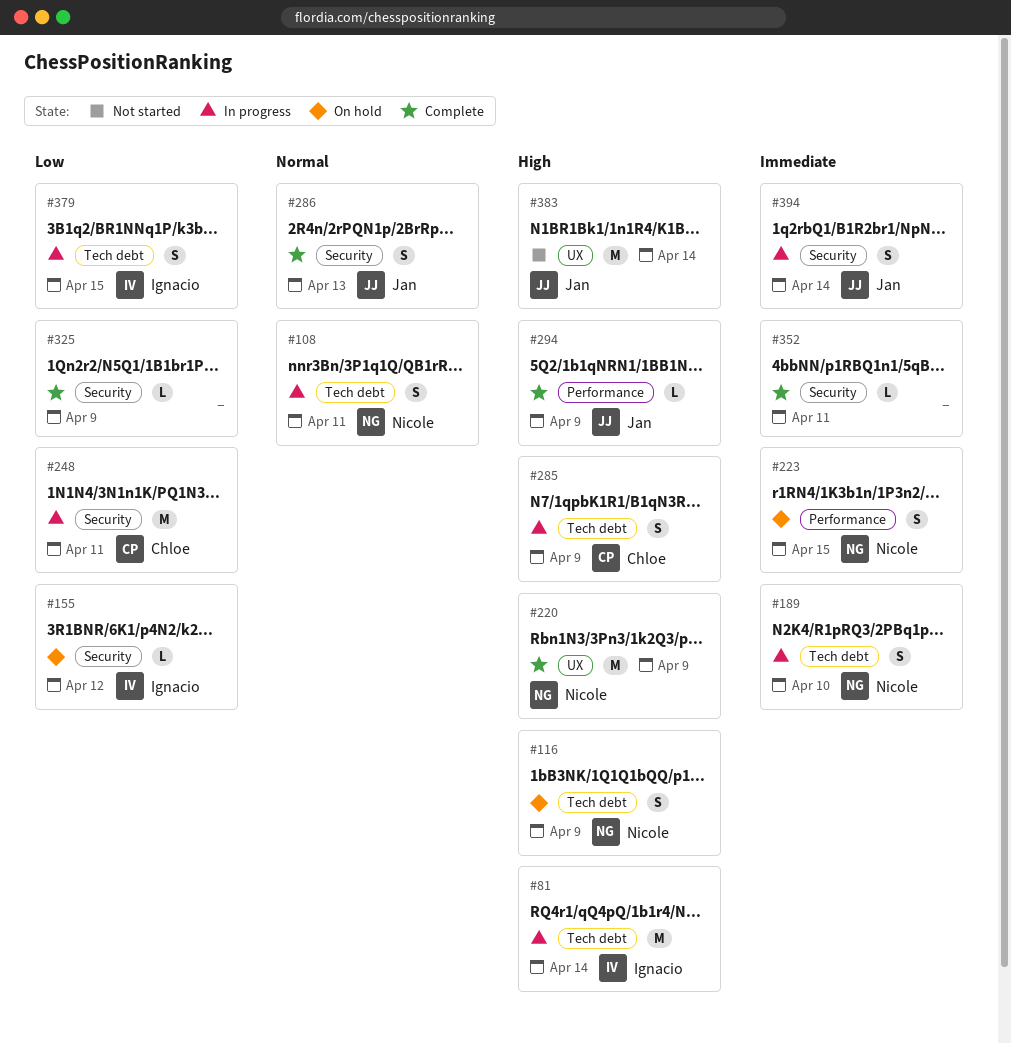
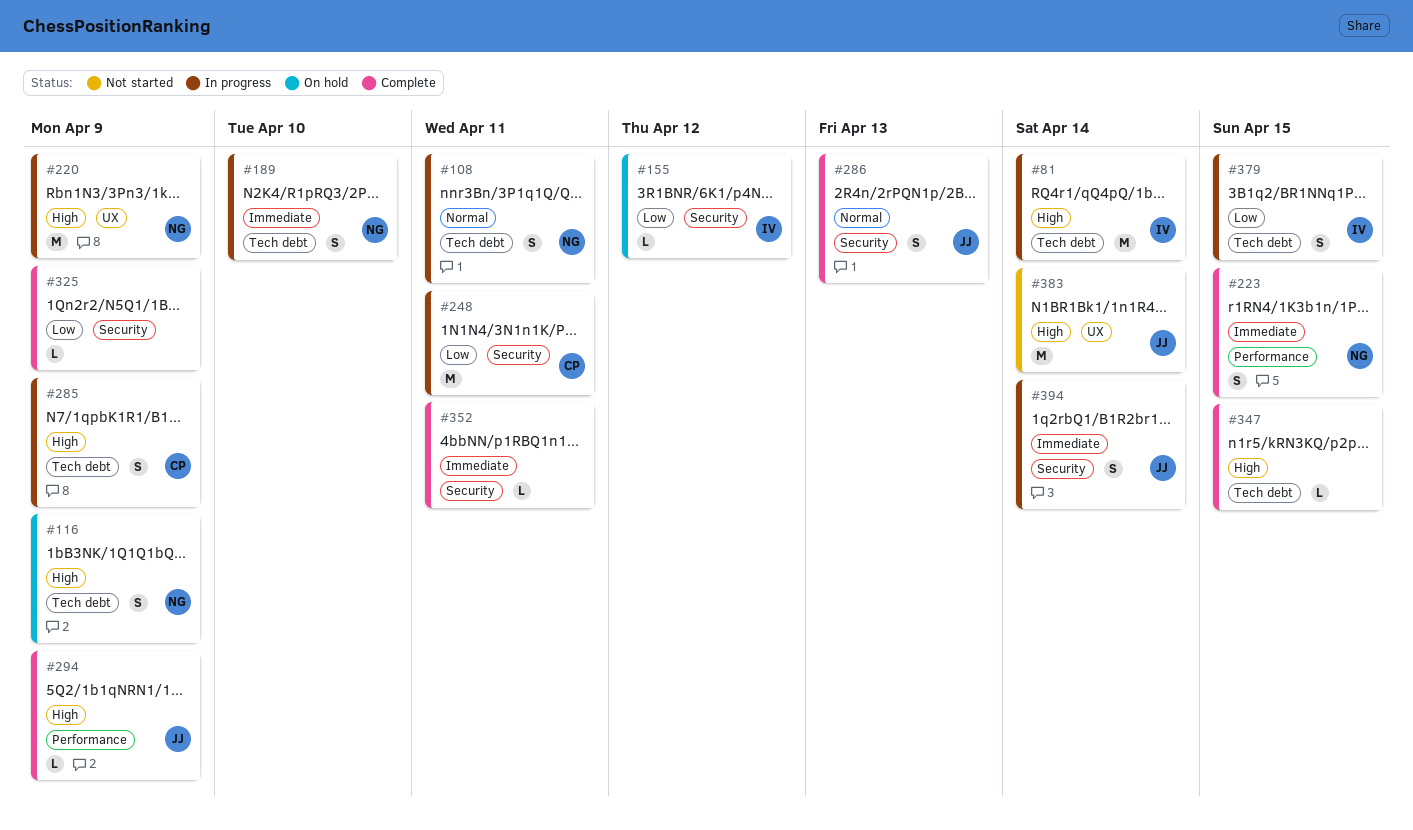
#220, status: Complete -> In progress
#223, status: On hold -> Complete
#347: none -> present

